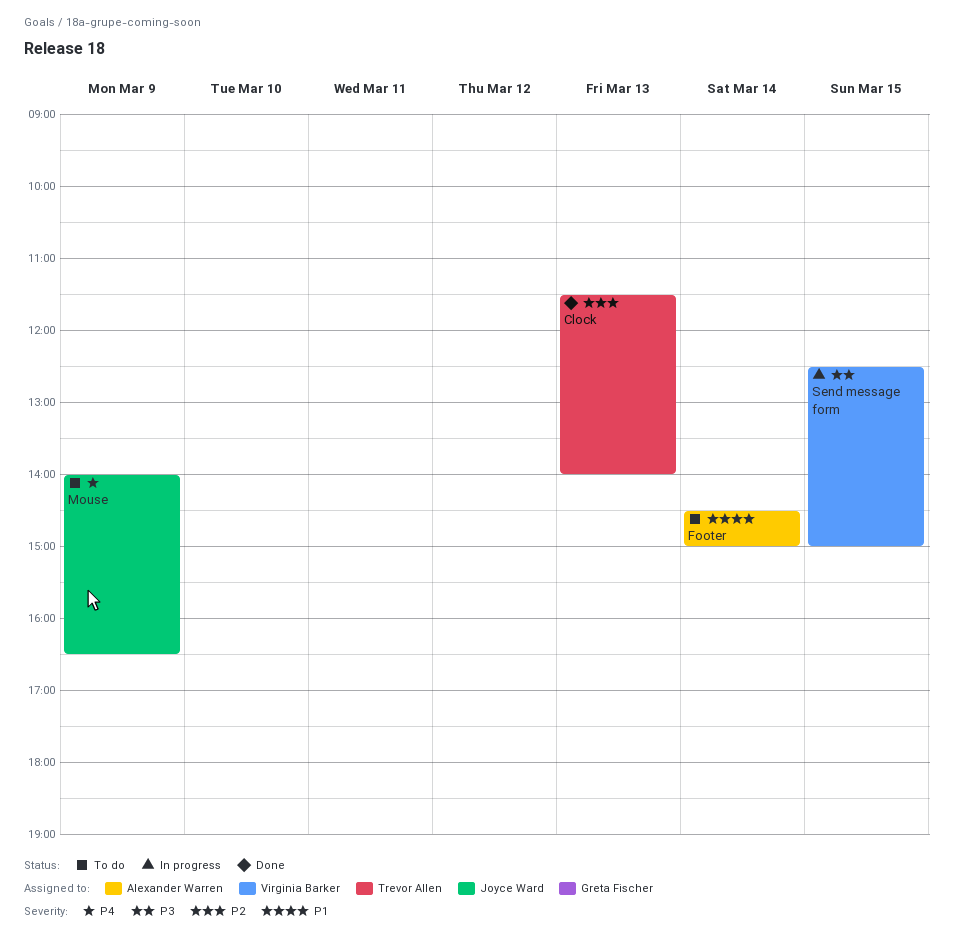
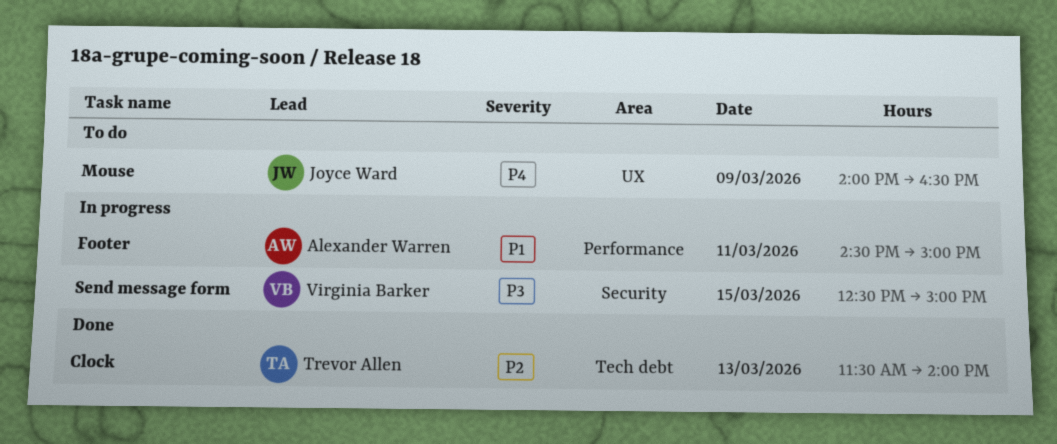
Footer, status: To do -> In progress
Footer, day: Mar 14 -> Mar 11

